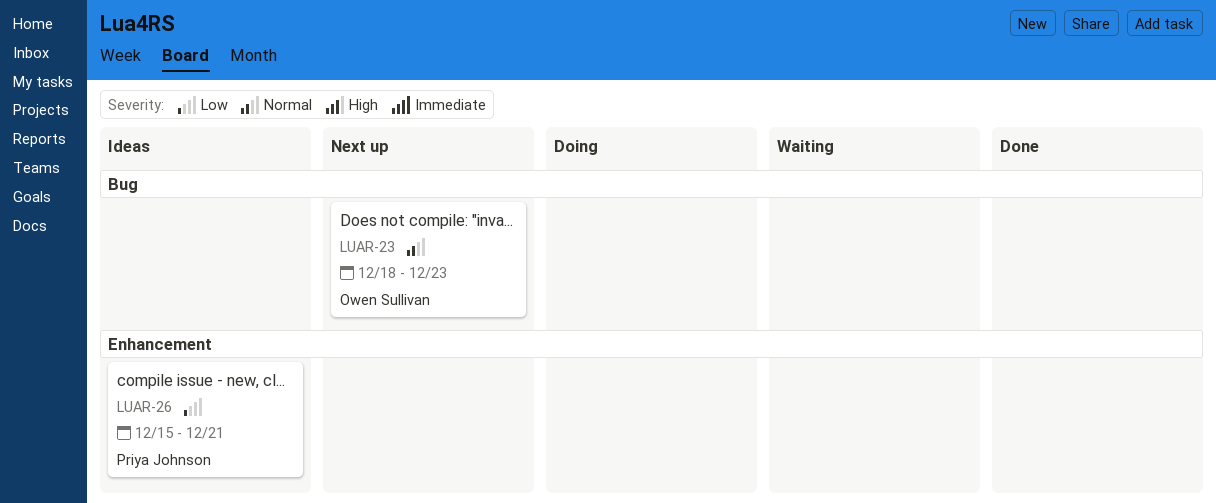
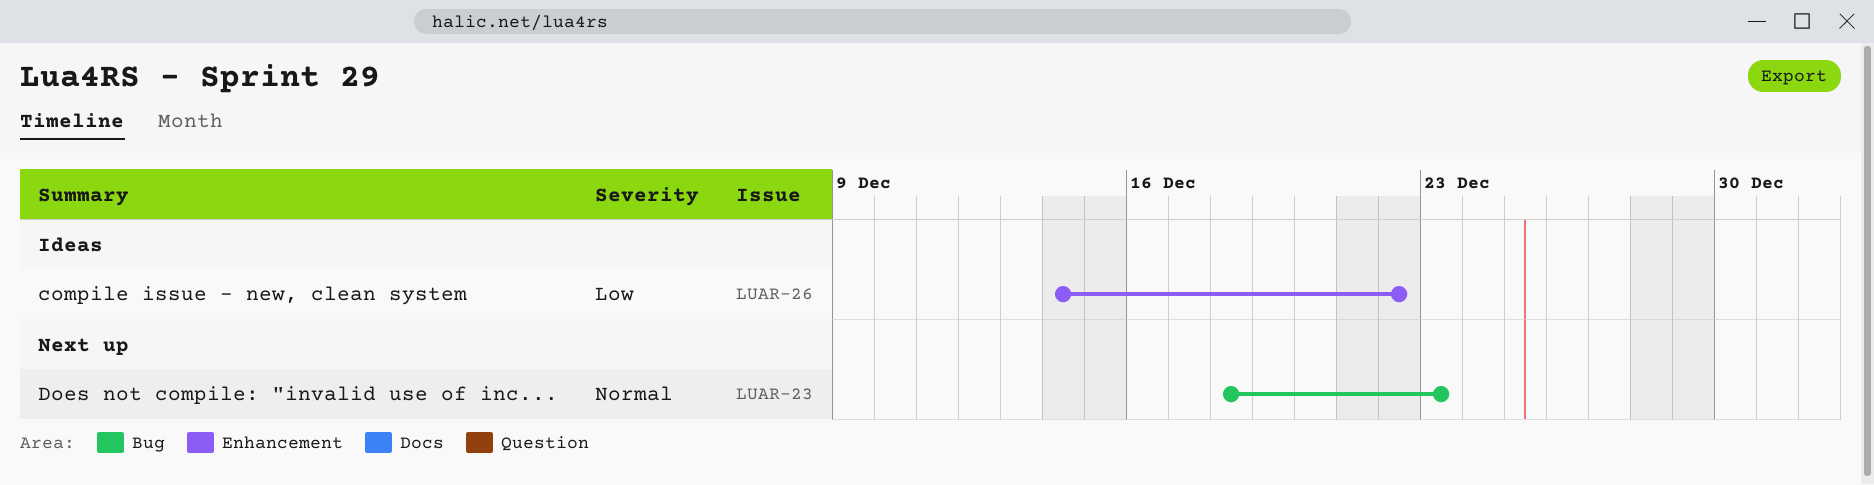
LUAR-26, start: Dec 15 -> Dec 14
LUAR-26, due: Dec 21 -> Dec 22

